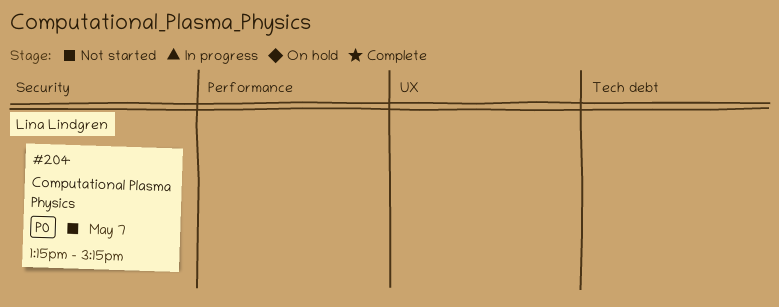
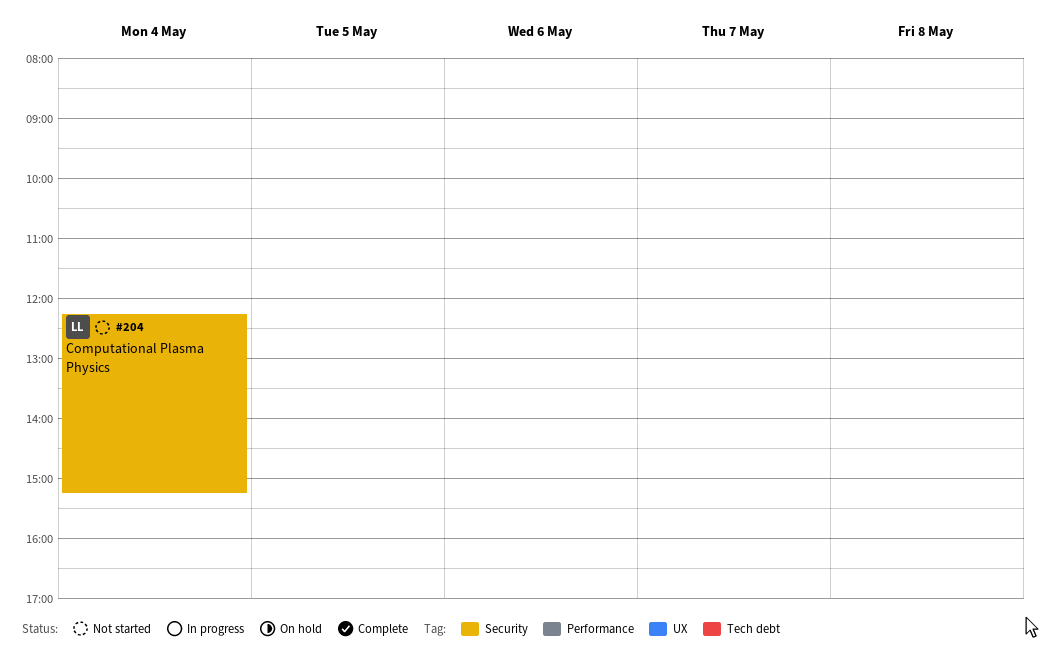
#204, day: May 7 -> May 4
#204, begins: 13:15 -> 12:15

